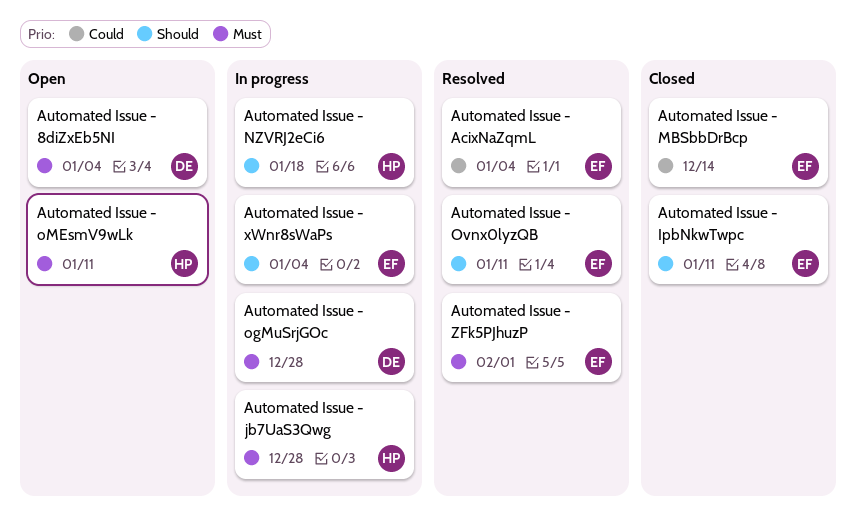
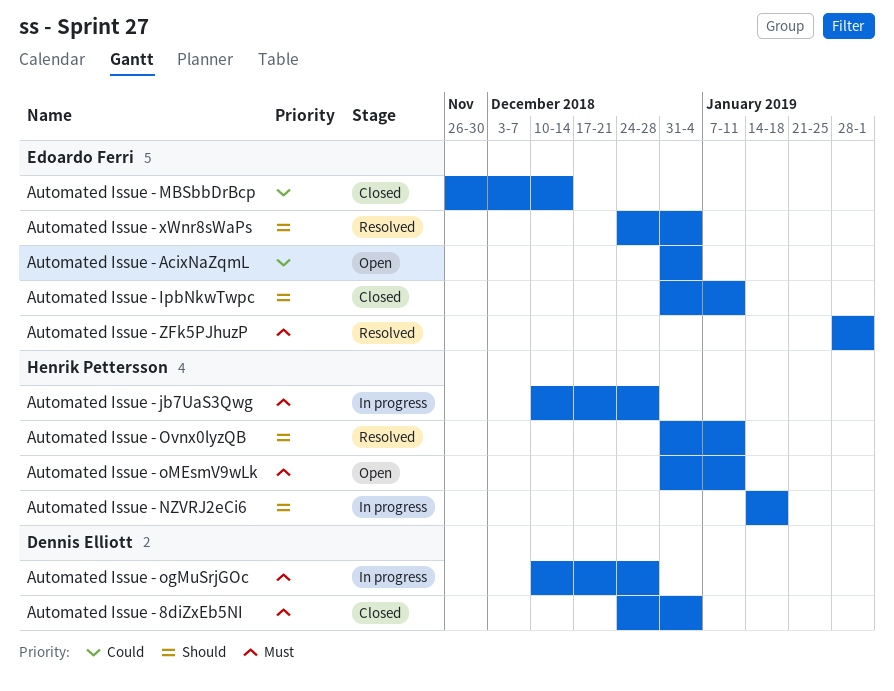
Automated Issue - 8diZxEb5NI, status: Open -> Closed
Automated Issue - AcixNaZqmL, status: Resolved -> Open
Automated Issue - Ovnx0lyzQB, owner: Edoardo Ferri -> Henrik Pettersson
Automated Issue - xWnr8sWaPs, status: In progress -> Resolved

